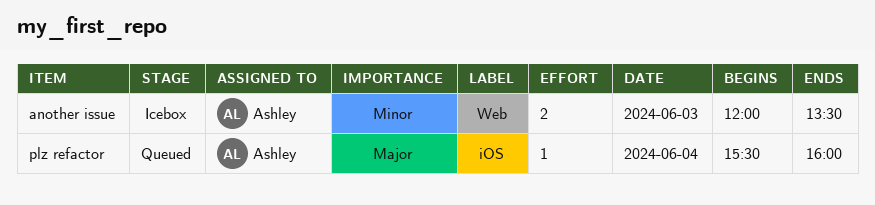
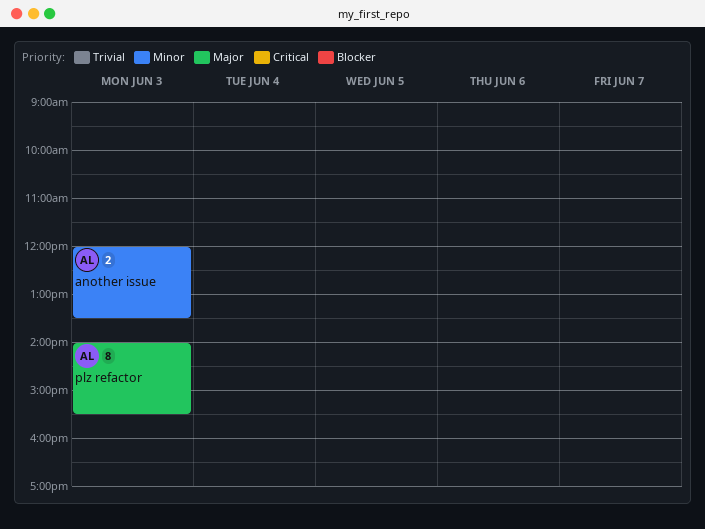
plz refactor, estimate: 1 -> 8
plz refactor, day: Jun 4 -> Jun 3
plz refactor, begins: 15:30 -> 14:00
plz refactor, ends: 16:00 -> 15:30

